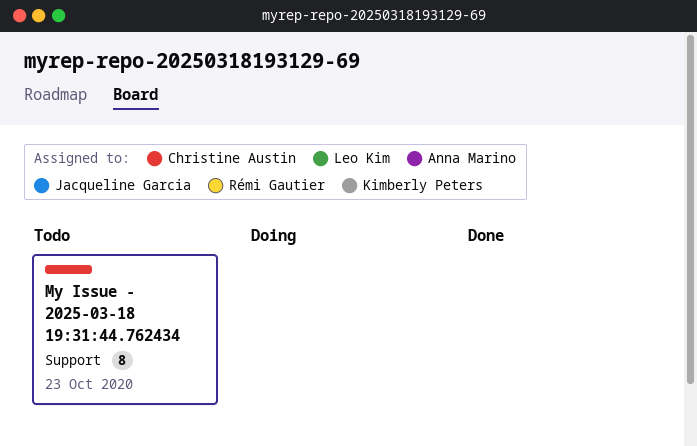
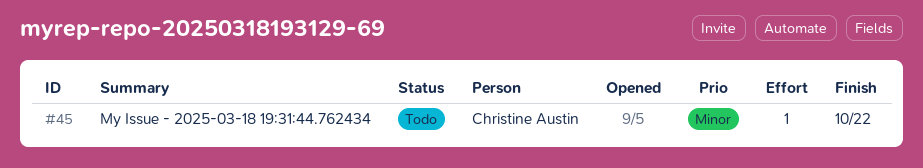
My Issue - 2025-03-18 19:31:44.762434, estimate: 8 -> 1
My Issue - 2025-03-18 19:31:44.762434, due: Oct 23 -> Oct 22

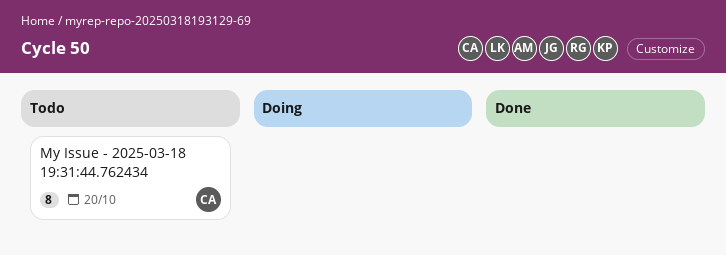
My Issue - 2025-03-18 19:31:44.762434, estimate: 1 -> 8
My Issue - 2025-03-18 19:31:44.762434, due: Oct 22 -> Oct 20

